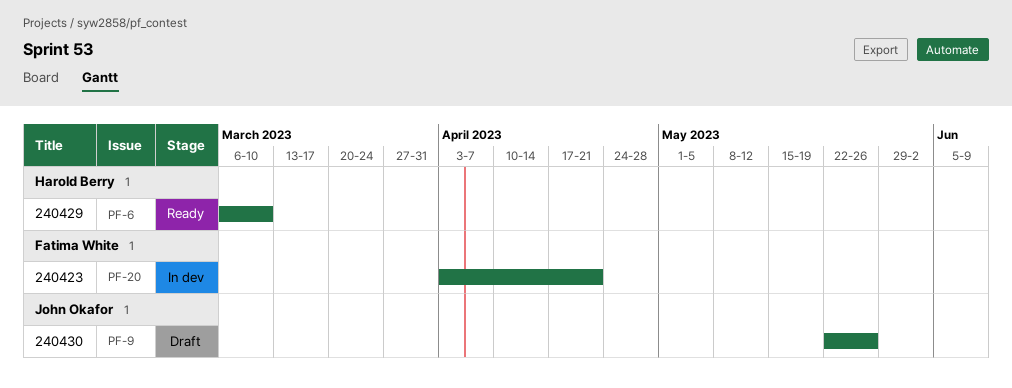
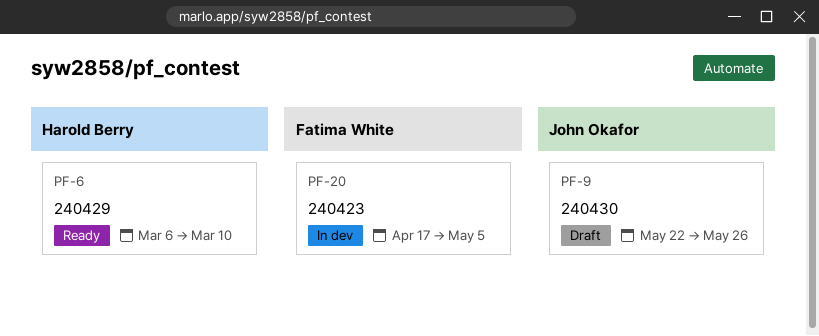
PF-20, start: Apr 3 -> Apr 17
PF-20, due: Apr 21 -> May 5

